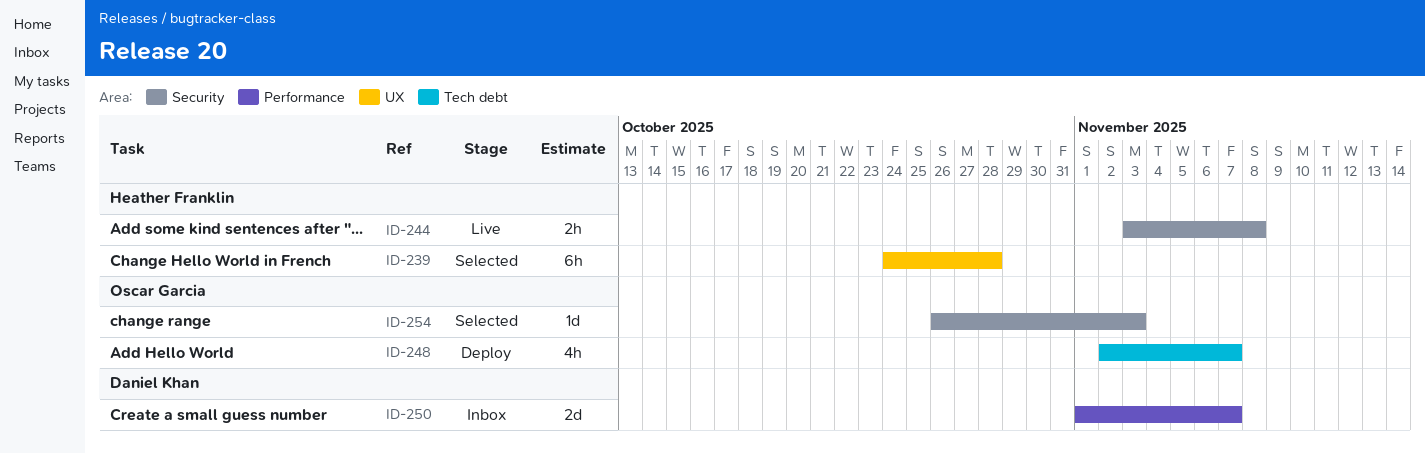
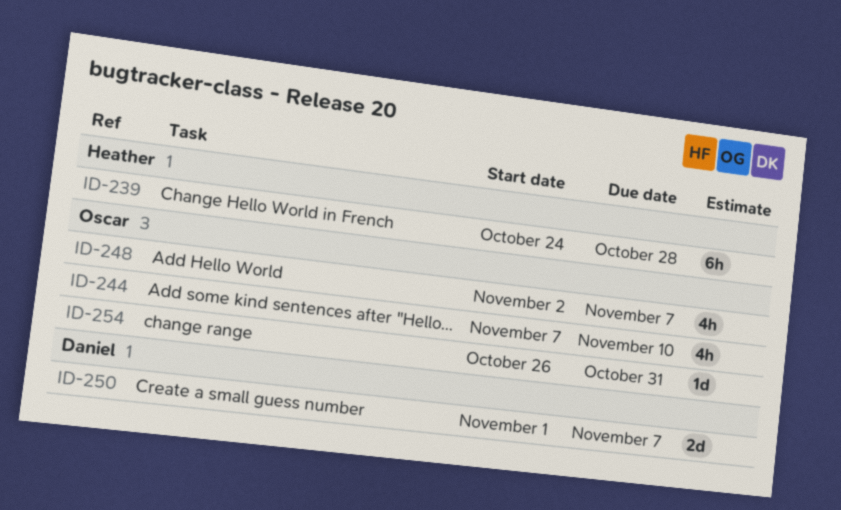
ID-244, owner: Heather Franklin -> Oscar Garcia
ID-244, estimate: 2h -> 4h
ID-244, start: Nov 3 -> Nov 7
ID-244, due: Nov 8 -> Nov 10
ID-254, due: Nov 3 -> Oct 31

